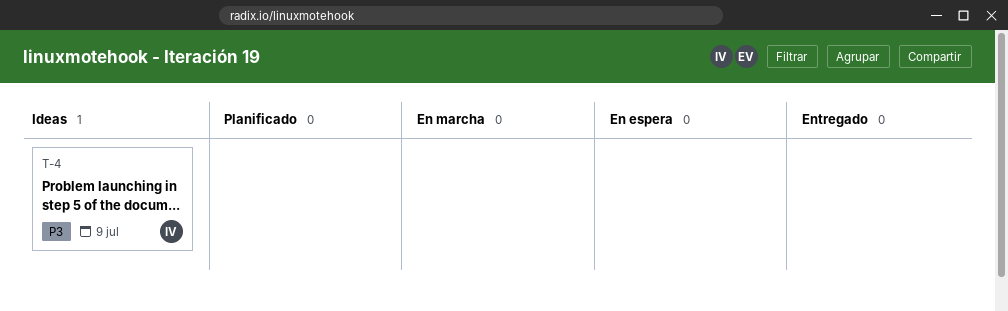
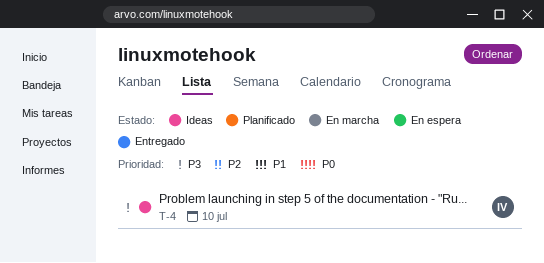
T-4, due: Jul 9 -> Jul 10

